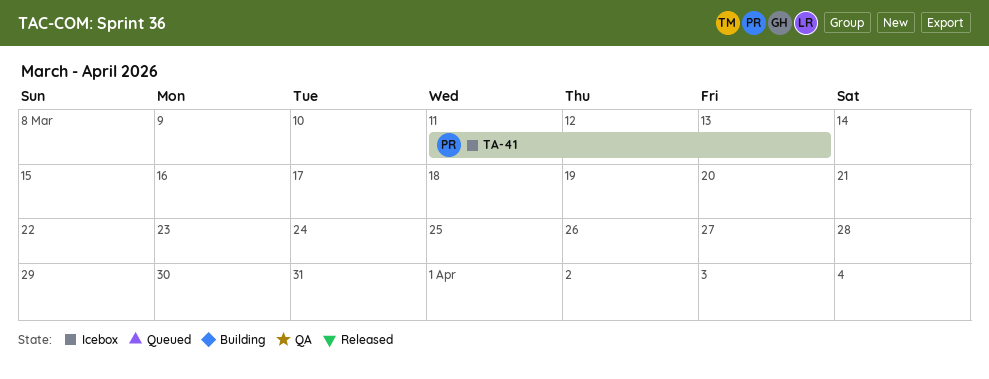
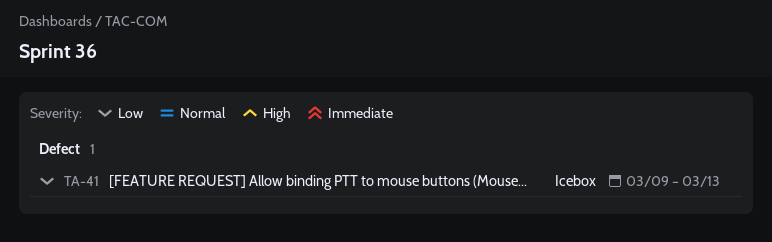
TA-41, start: Mar 11 -> Mar 9

